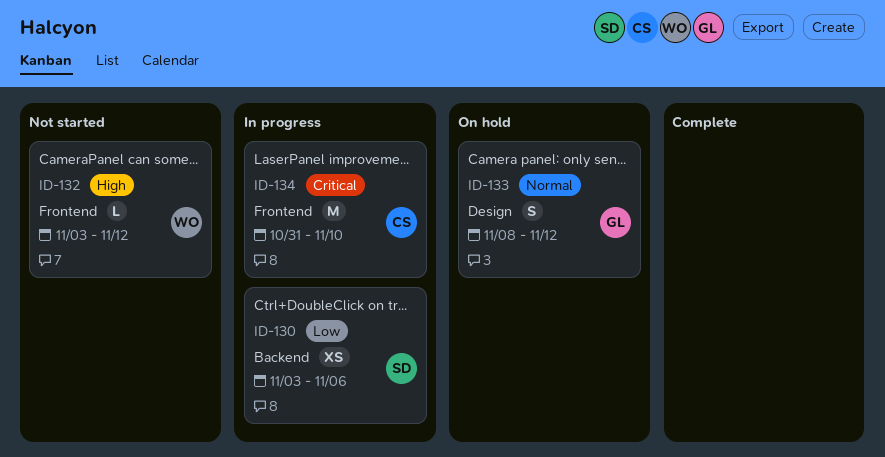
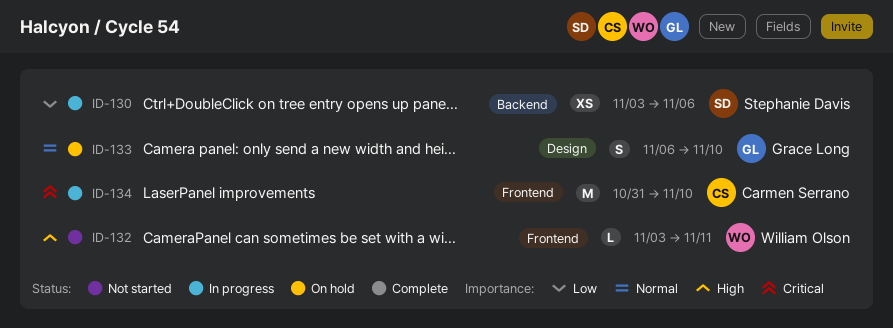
ID-132, due: Nov 12 -> Nov 11
ID-133, start: Nov 8 -> Nov 6
ID-133, due: Nov 12 -> Nov 10

